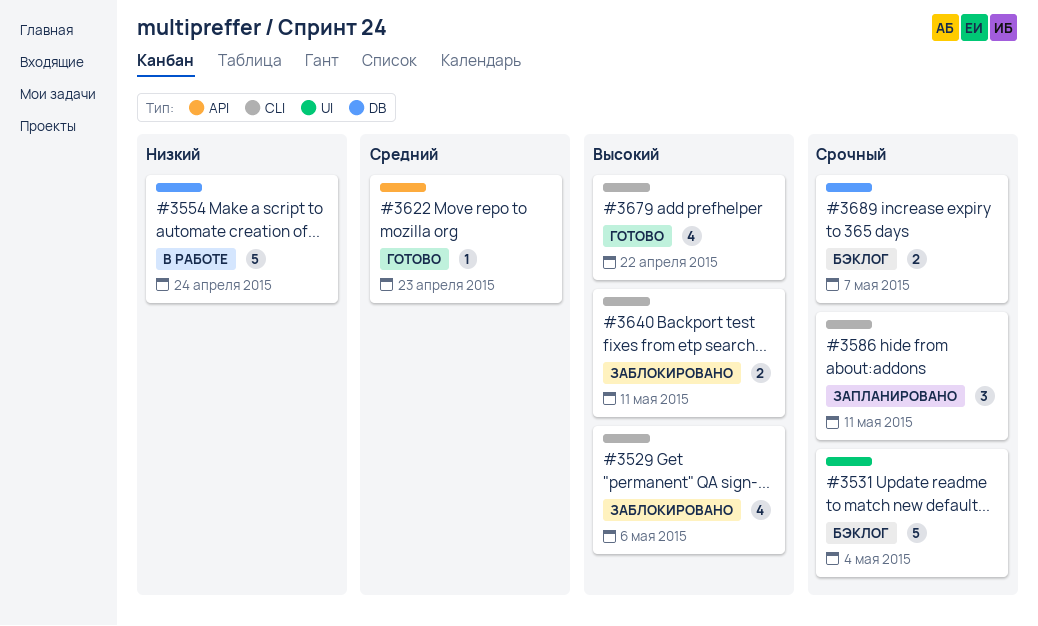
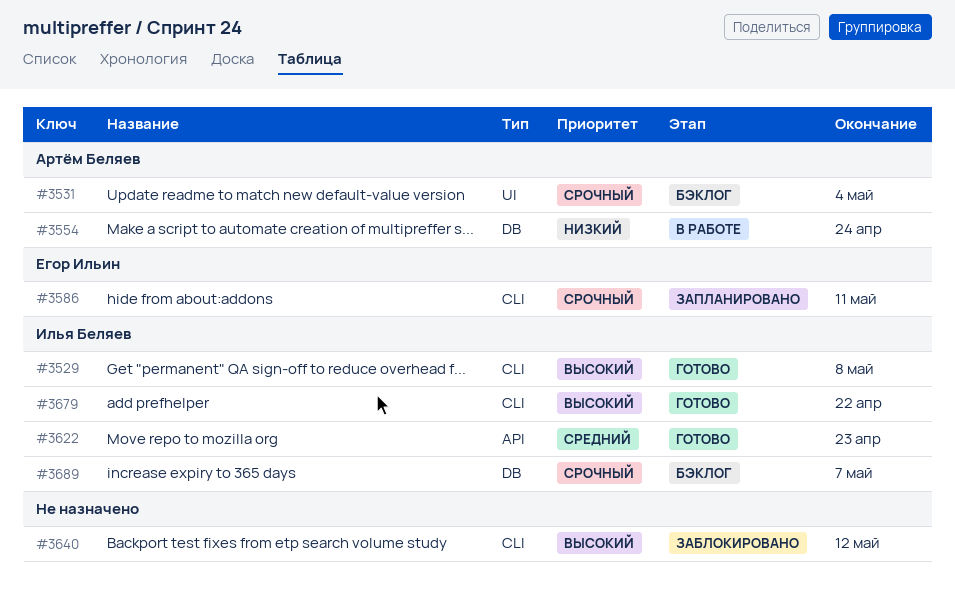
#3529, status: Заблокировано -> Готово
#3529, due: May 6 -> May 8
#3640, due: May 11 -> May 12

